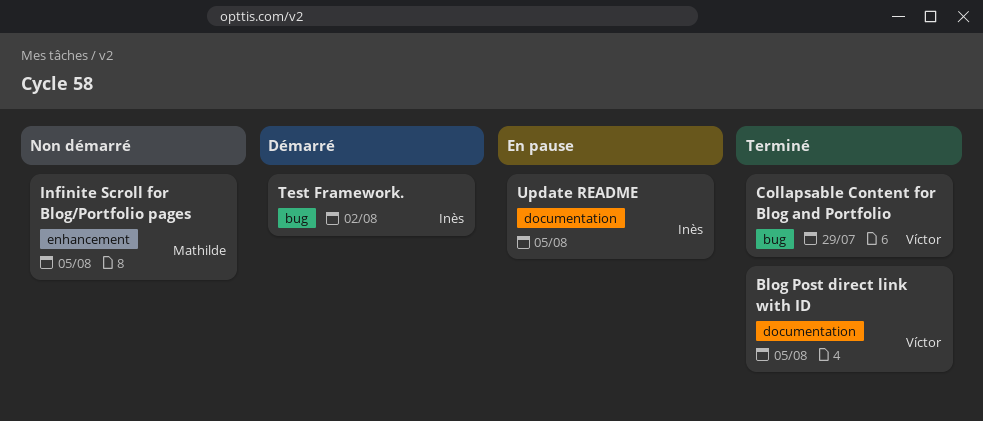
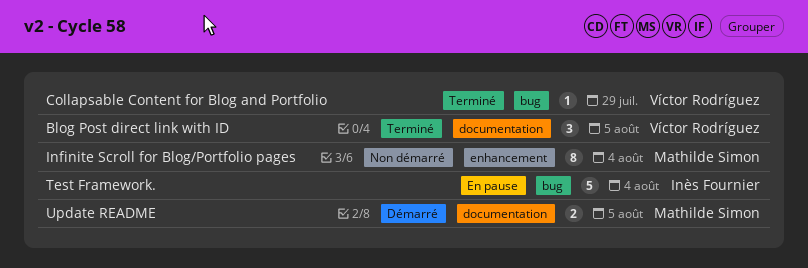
Infinite Scroll for Blog/Portfolio pages, due: Aug 5 -> Aug 4
Test Framework., status: Démarré -> En pause
Test Framework., due: Aug 2 -> Aug 4
Update README, status: En pause -> Démarré
Update README, owner: Inès Fournier -> Mathilde Simon

